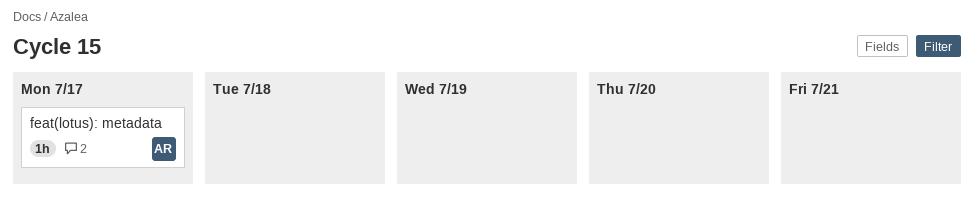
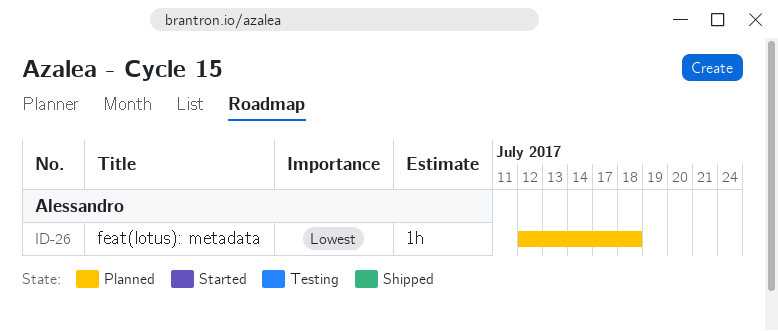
feat(lotus): metadata, due: Jul 17 -> Jul 18

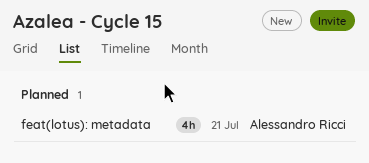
feat(lotus): metadata, estimate: 1h -> 4h
feat(lotus): metadata, due: Jul 18 -> Jul 21

